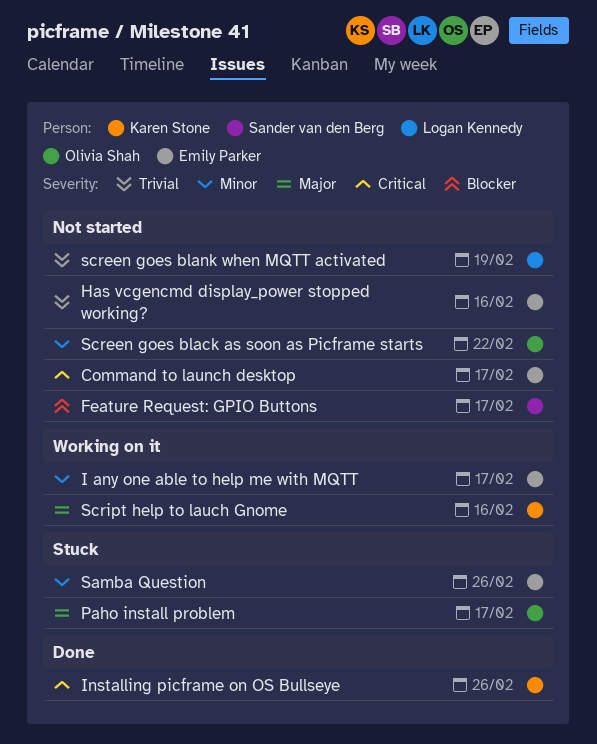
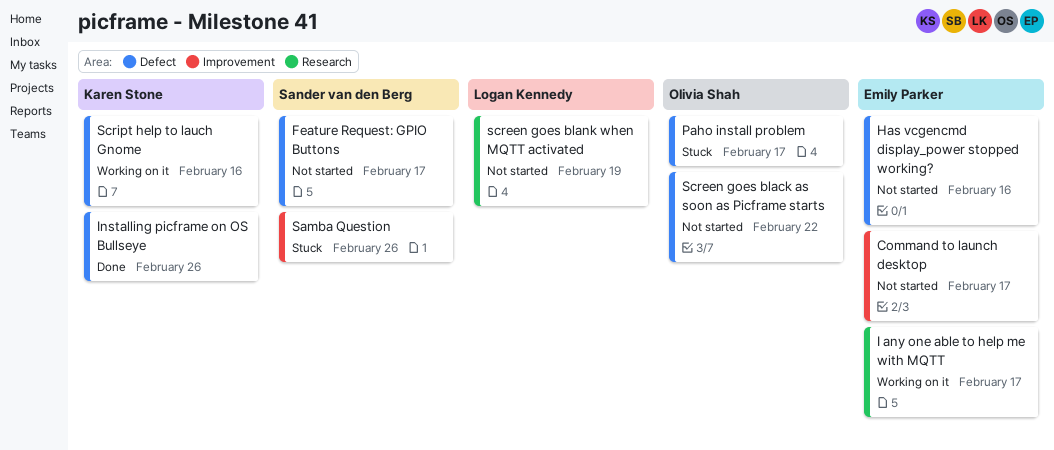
Samba Question, owner: Emily Parker -> Sander van den Berg

